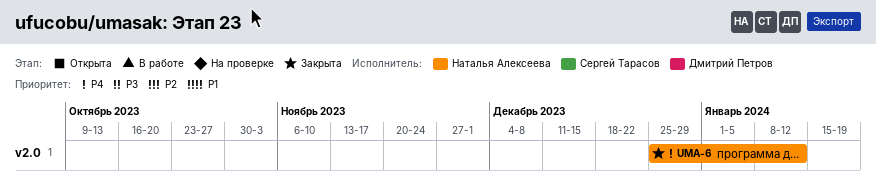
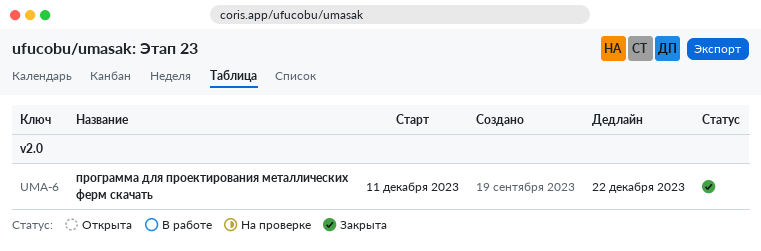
UMA-6, start: Dec 25 -> Dec 11
UMA-6, due: Jan 12 -> Dec 22

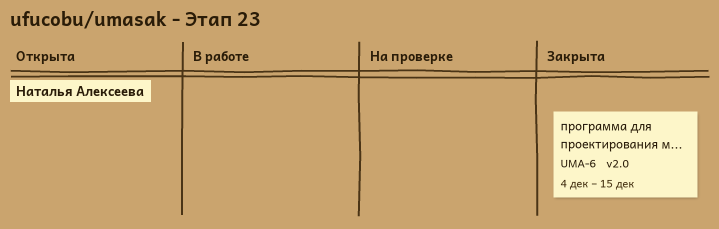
UMA-6, start: Dec 11 -> Dec 4
UMA-6, due: Dec 22 -> Dec 15

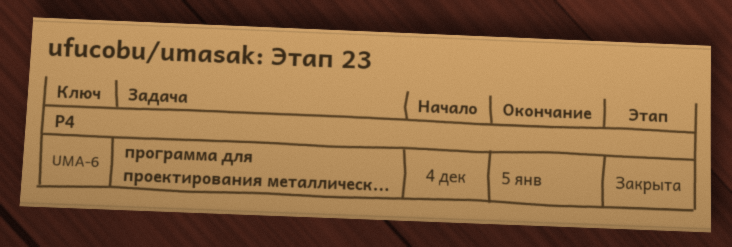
UMA-6, due: Dec 15 -> Jan 5

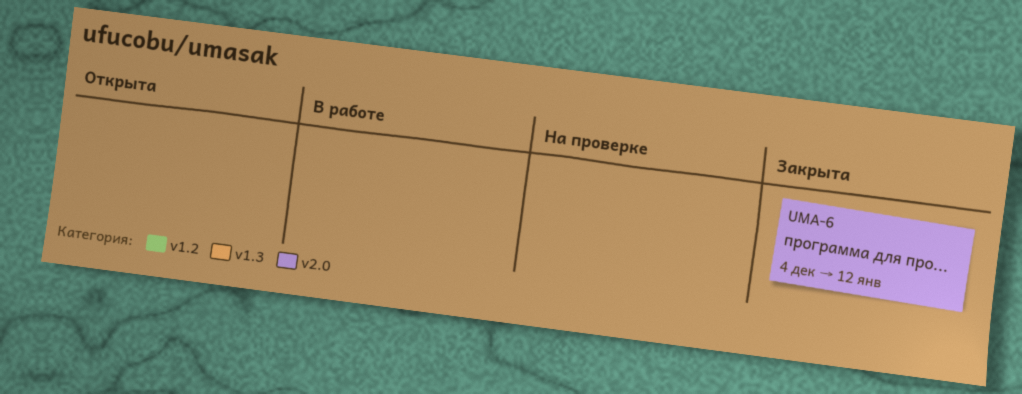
UMA-6, due: Jan 5 -> Jan 12

